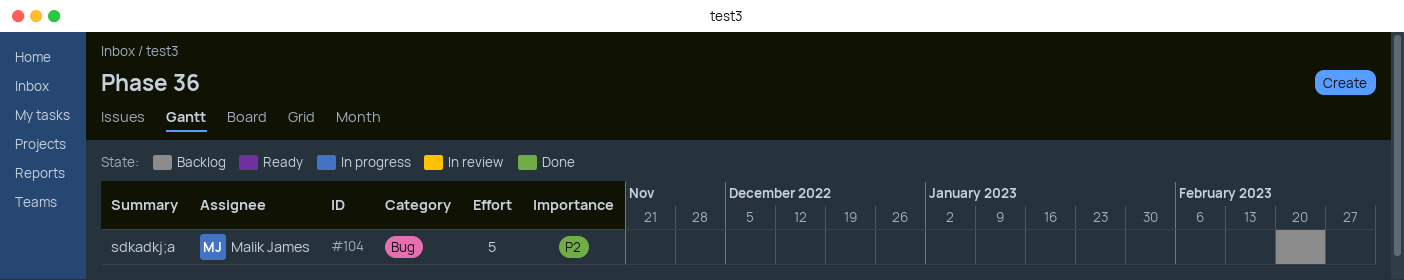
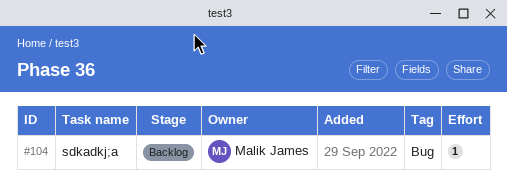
#104, estimate: 5 -> 1

